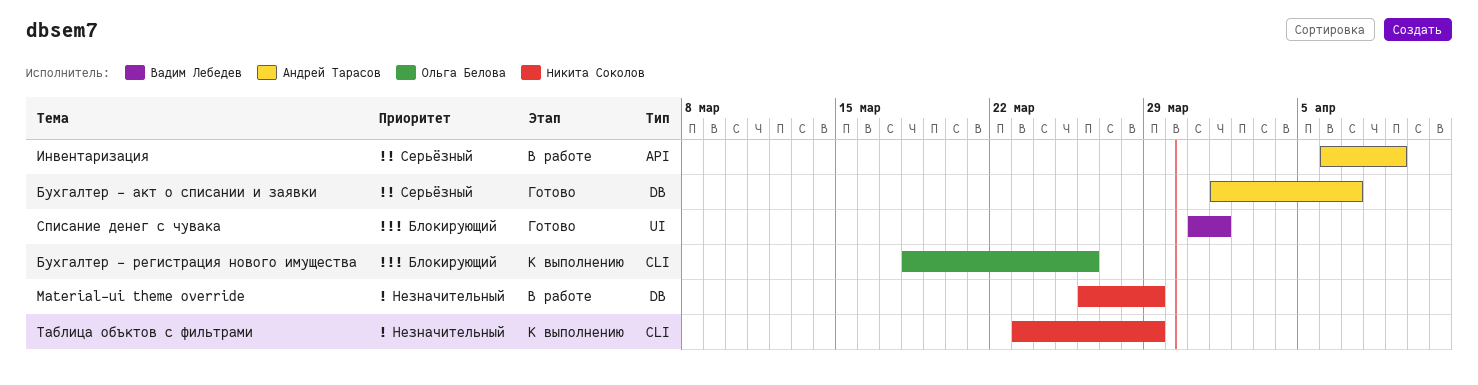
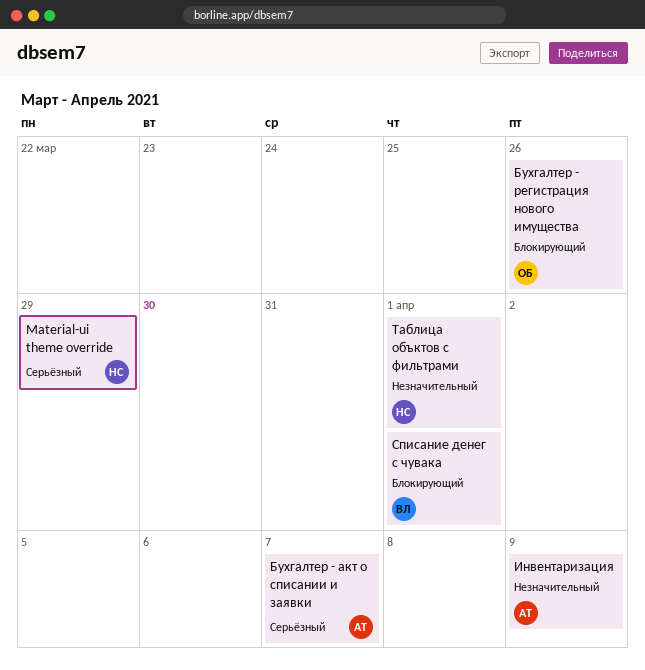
Material-ui theme override, priority: Незначительный -> Серьёзный
Инвентаризация, priority: Серьёзный -> Незначительный
Таблица объктов с фильтрами, due: Mar 29 -> Apr 1

